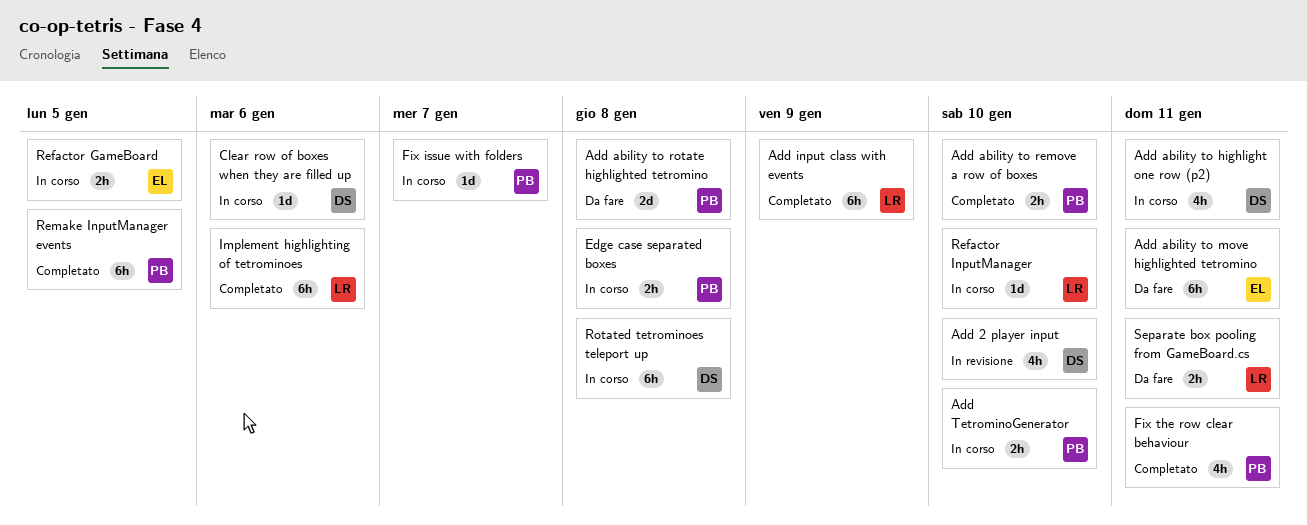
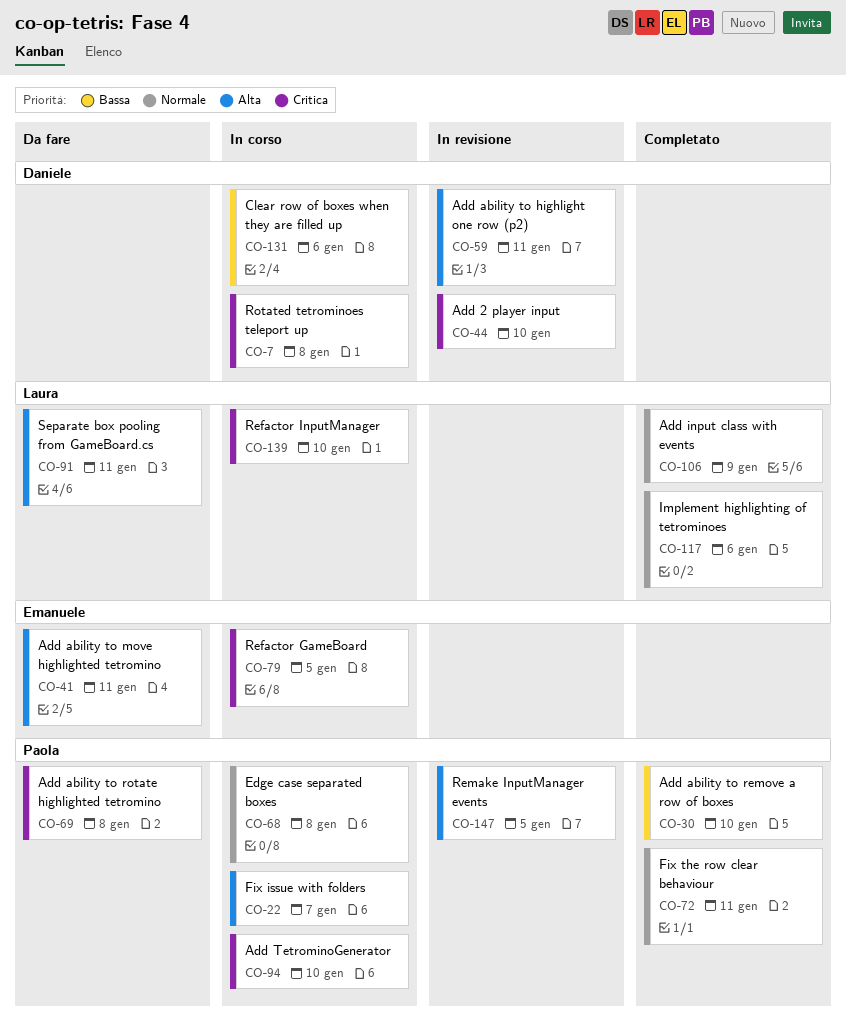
Add ability to highlight one row (p2), status: In corso -> In revisione
Remake InputManager events, status: Completato -> In revisione

